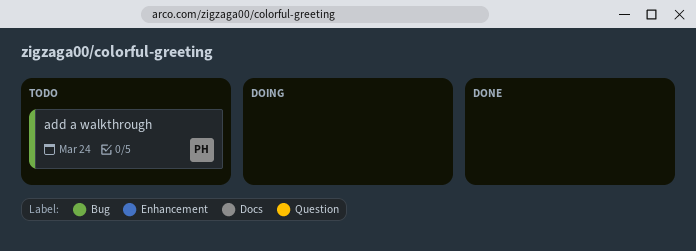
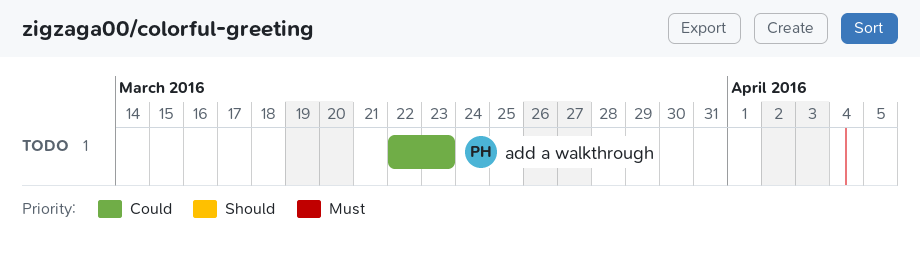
add a walkthrough, due: Mar 24 -> Mar 23

